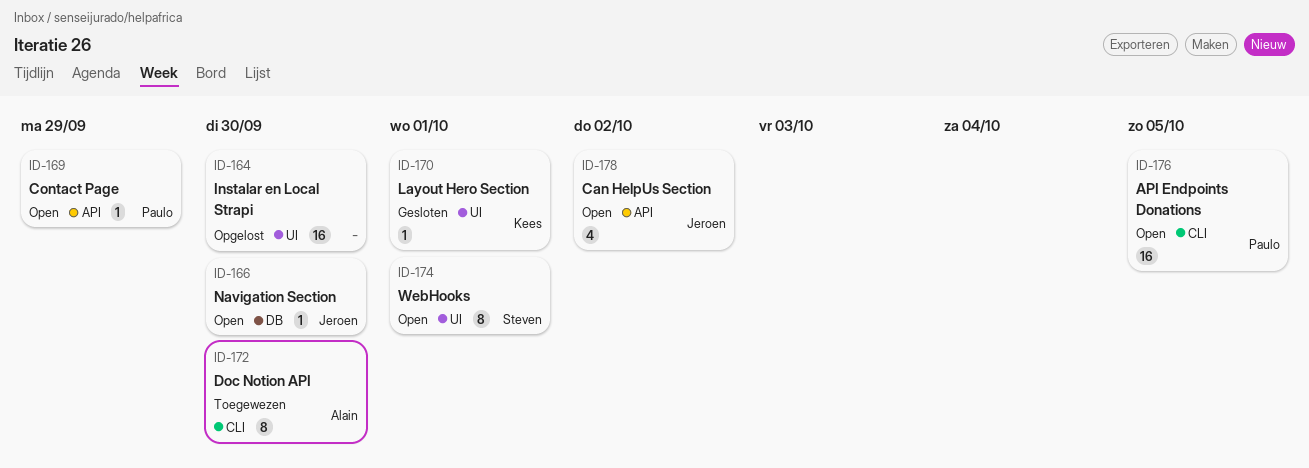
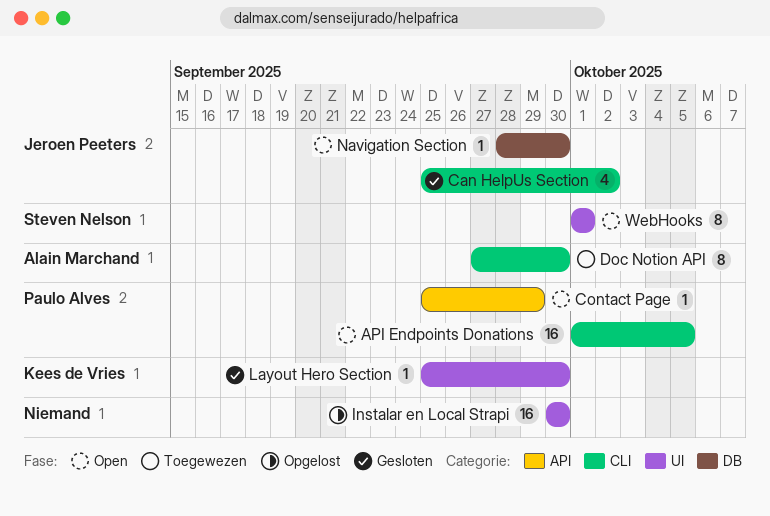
Can HelpUs Section, status: Open -> Gesloten
Can HelpUs Section, label: API -> CLI
Layout Hero Section, due: Oct 1 -> Sep 30

